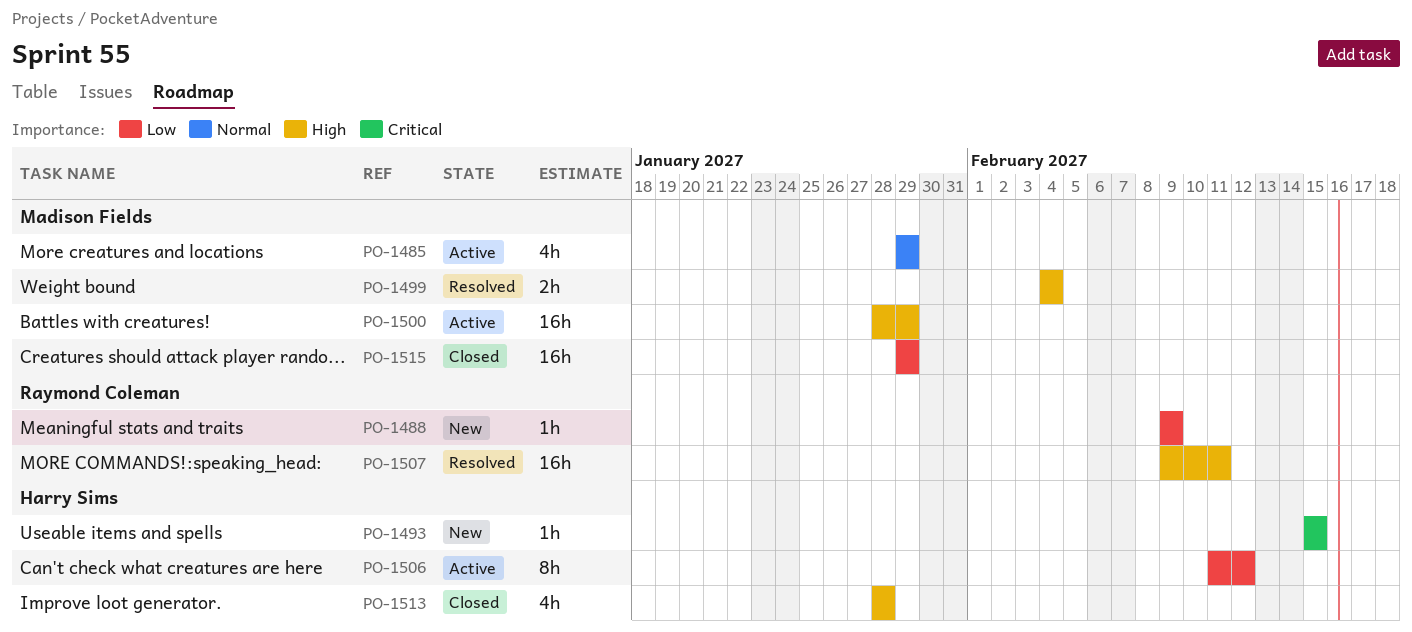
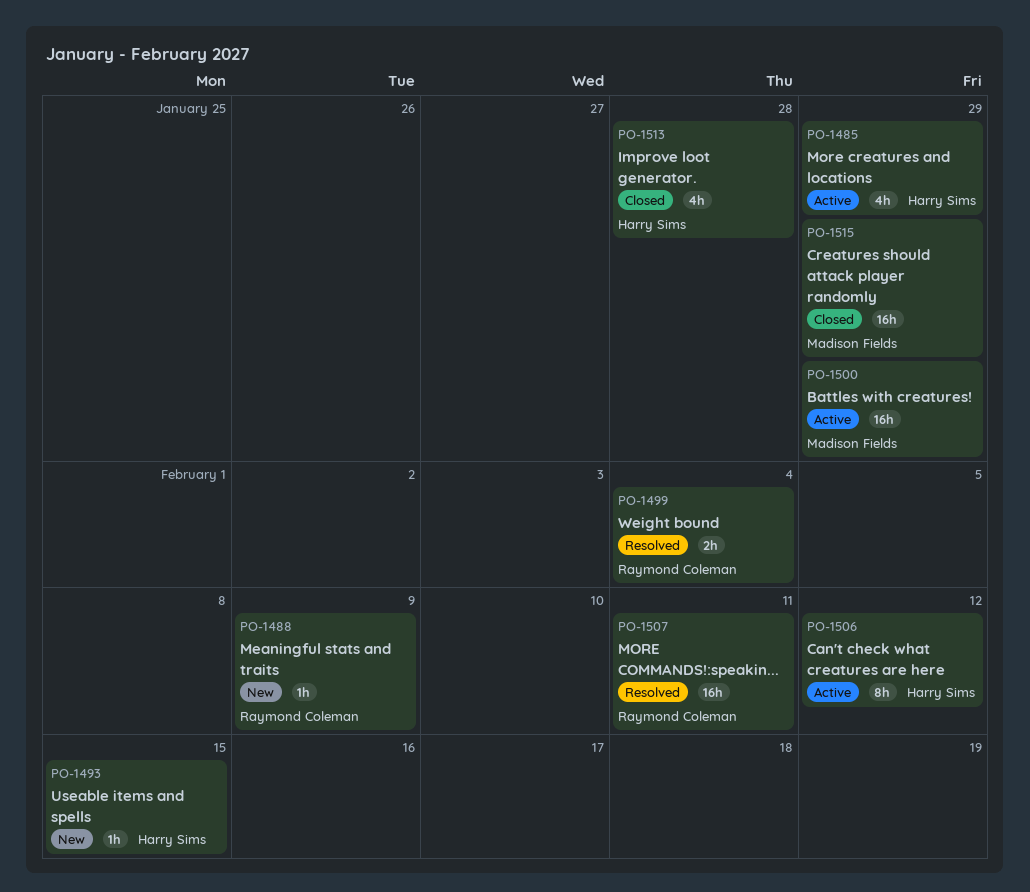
PO-1485, owner: Madison Fields -> Harry Sims
PO-1499, owner: Madison Fields -> Raymond Coleman

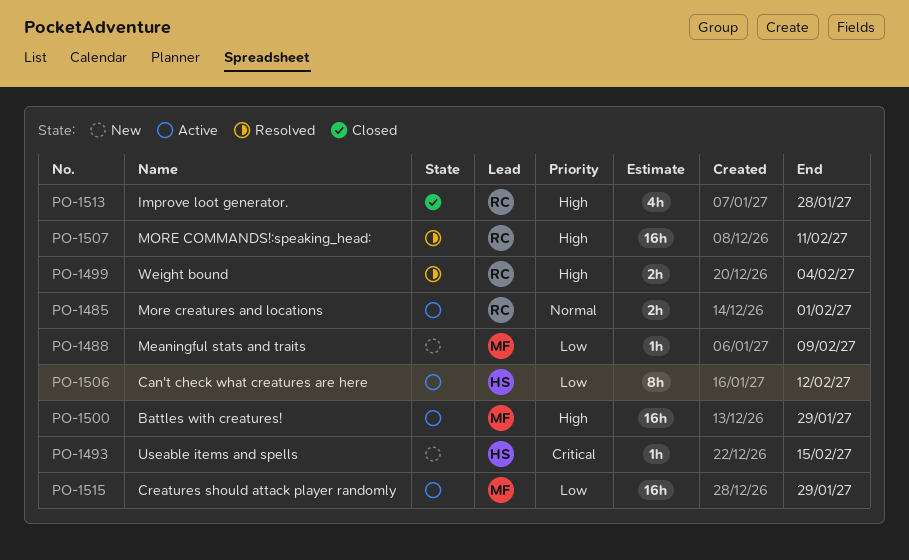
PO-1485, owner: Harry Sims -> Raymond Coleman
PO-1485, estimate: 4h -> 2h
PO-1485, due: Jan 29 -> Feb 1
PO-1488, owner: Raymond Coleman -> Madison Fields
PO-1513, owner: Harry Sims -> Raymond Coleman
PO-1515, status: Closed -> Active

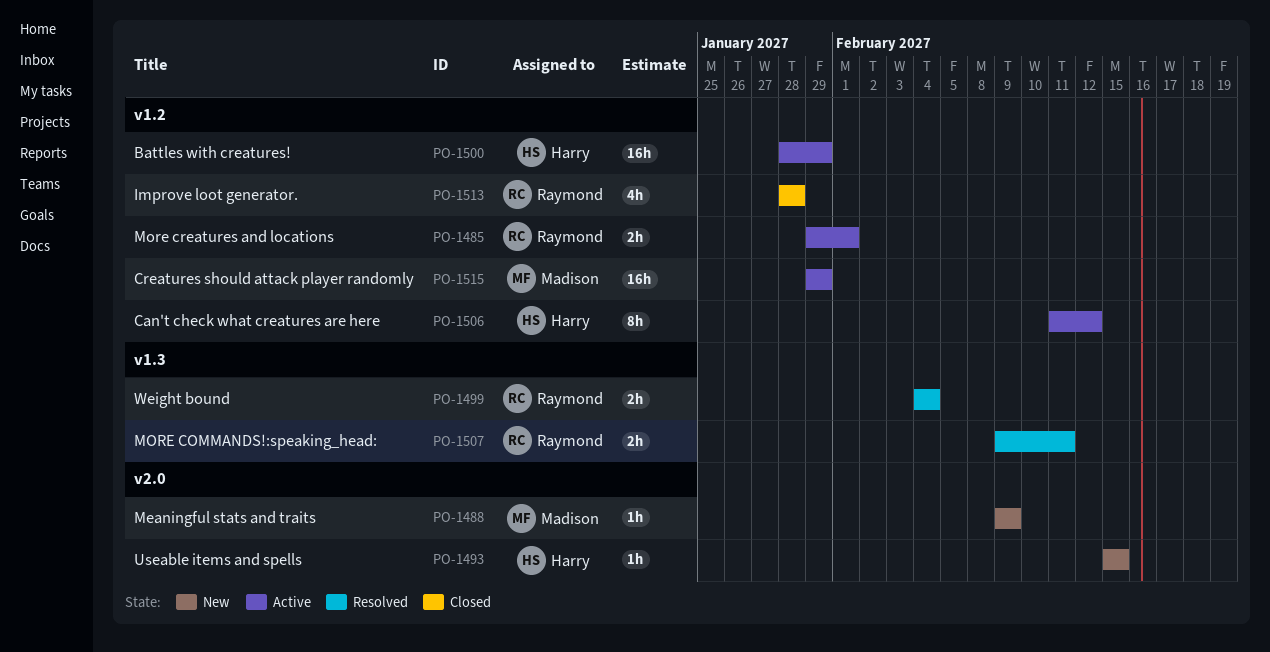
PO-1500, owner: Madison -> Harry
PO-1507, estimate: 16h -> 2h

